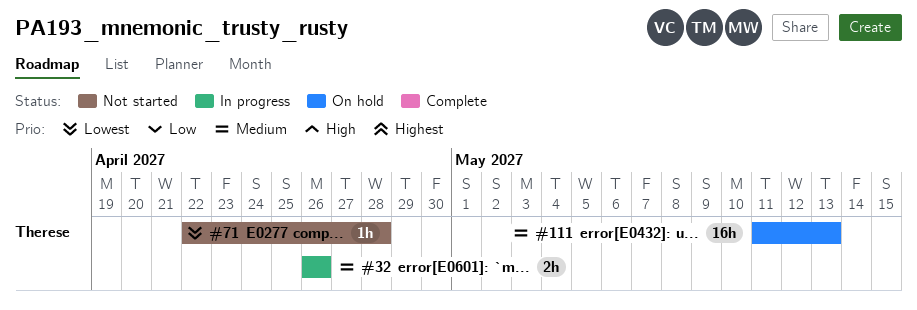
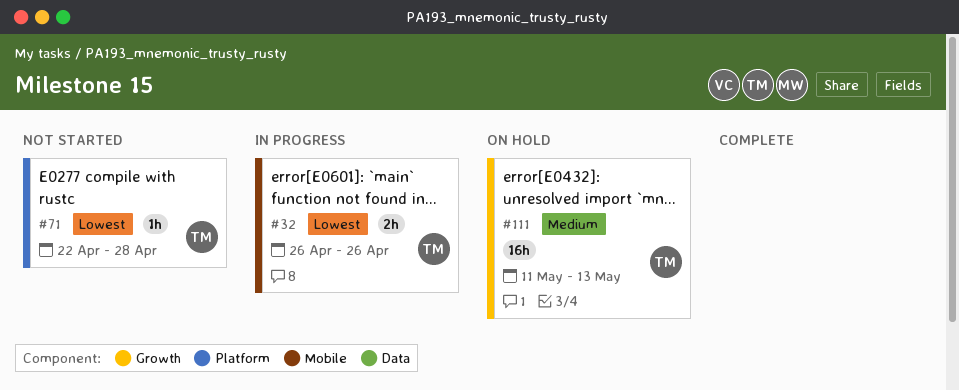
#32, priority: Medium -> Lowest

